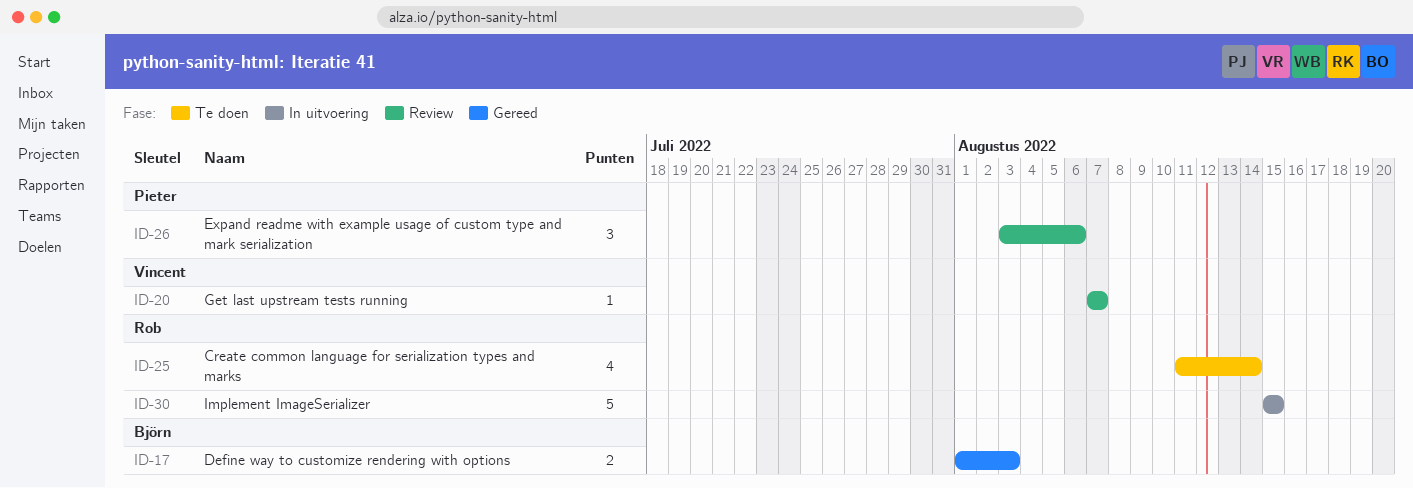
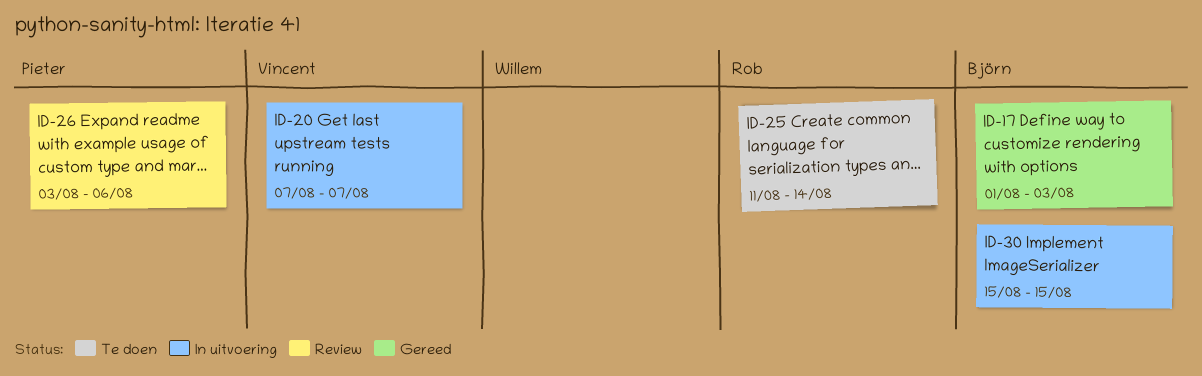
ID-20, status: Review -> In uitvoering
ID-30, owner: Rob -> Björn

